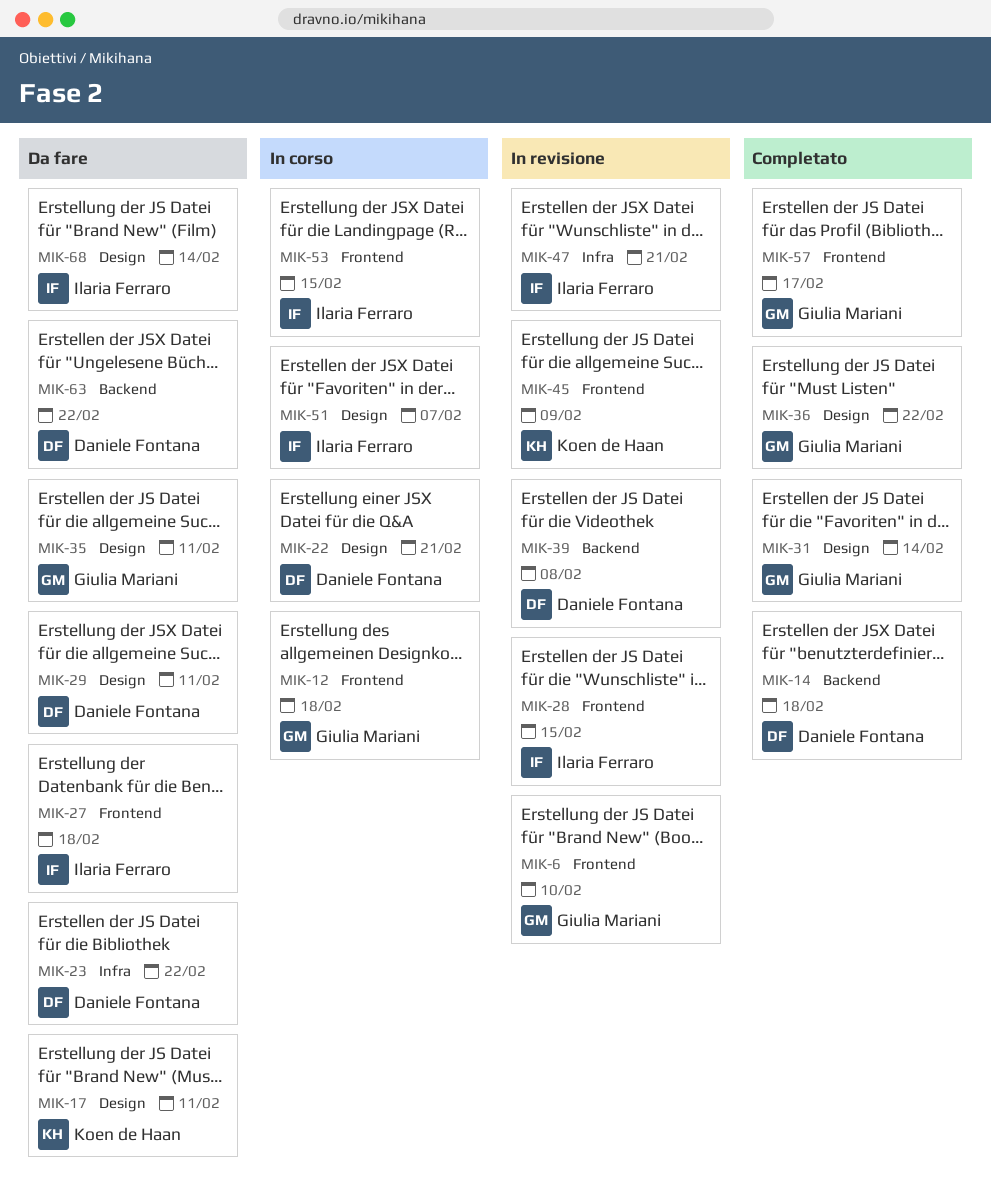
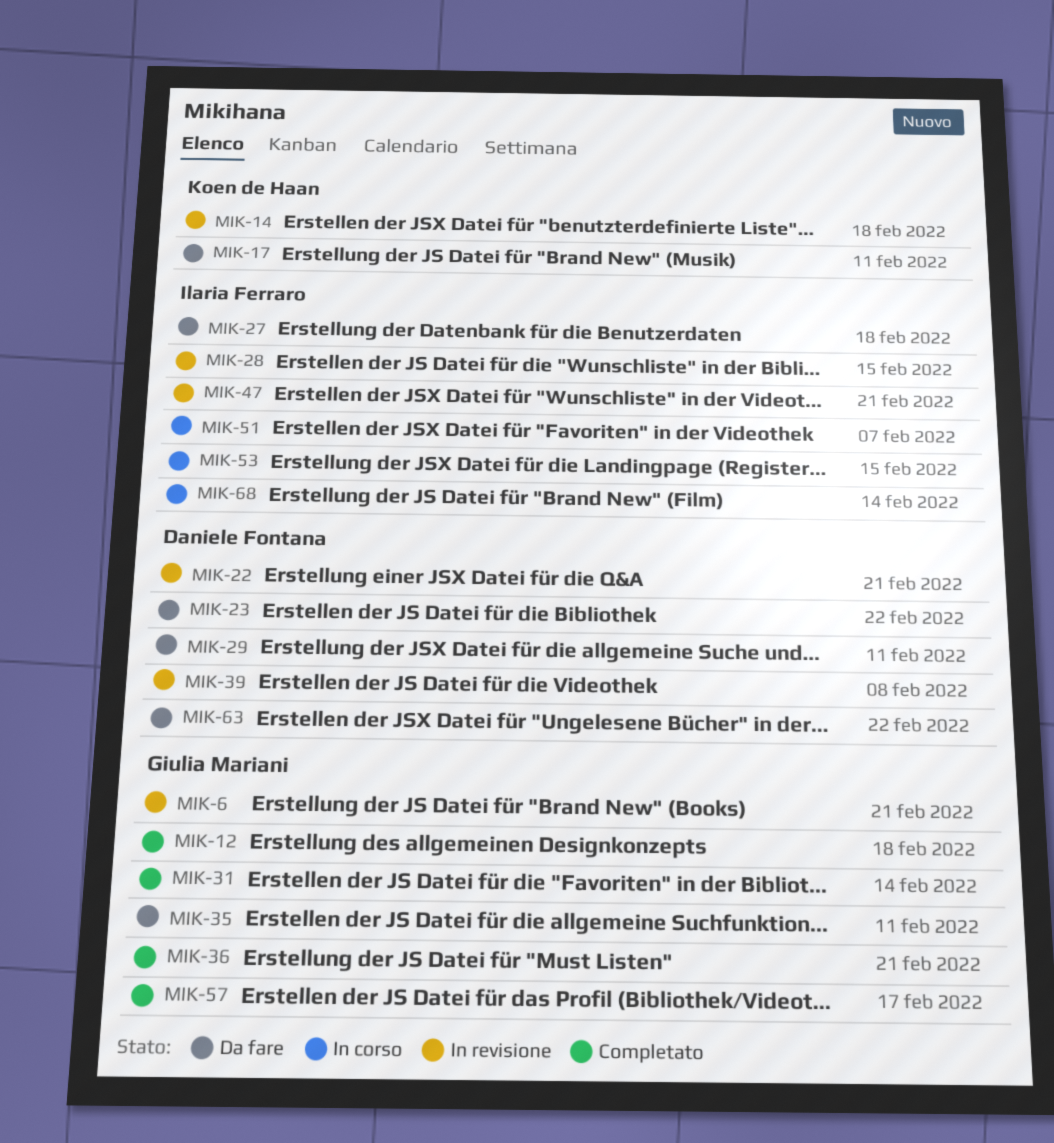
MIK-6, due: Feb 10 -> Feb 21
MIK-12, status: In corso -> Completato
MIK-14, status: Completato -> In revisione
MIK-14, owner: Daniele Fontana -> Koen de Haan
MIK-22, status: In corso -> In revisione
MIK-36, due: Feb 22 -> Feb 21
MIK-45: present -> none
MIK-68, status: Da fare -> In corso

